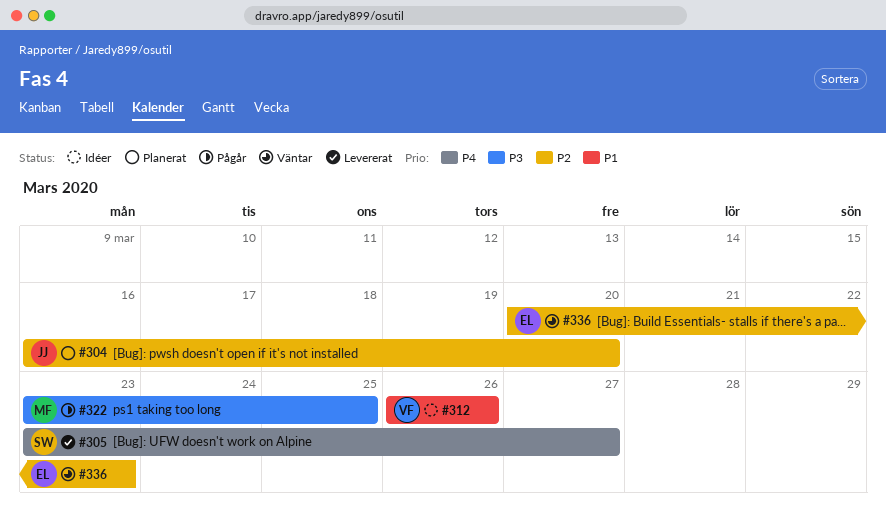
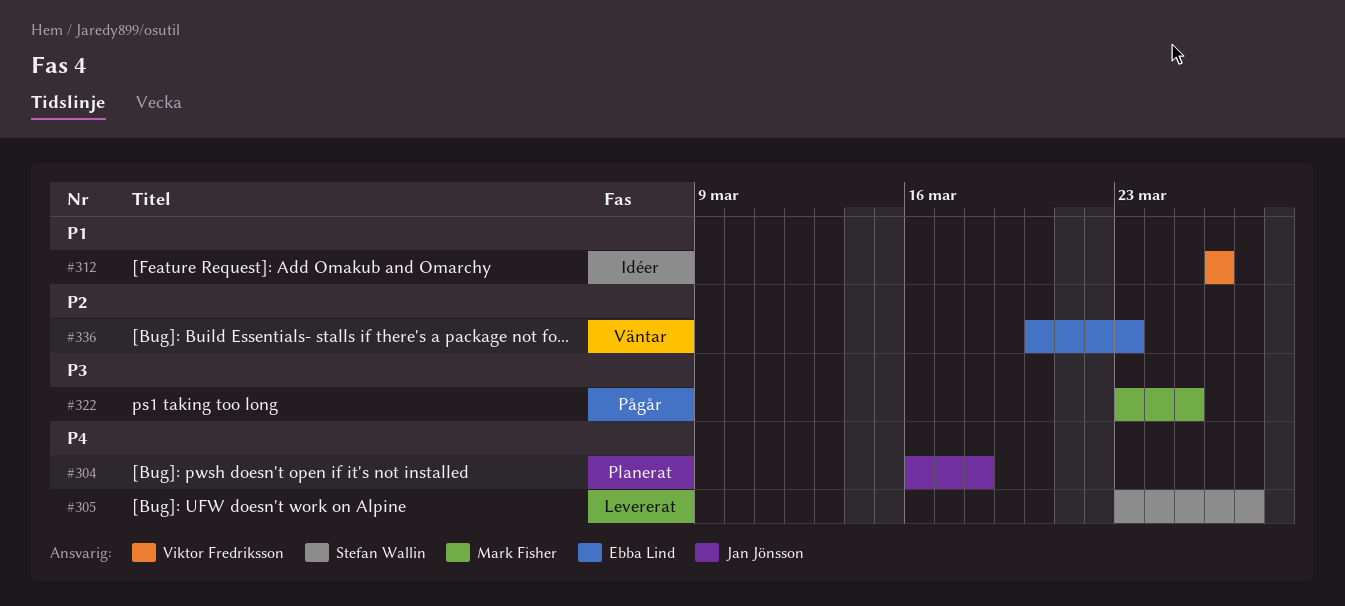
#304, priority: P2 -> P4
#304, due: Mar 20 -> Mar 18

